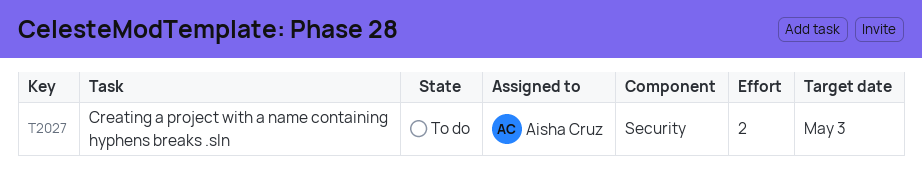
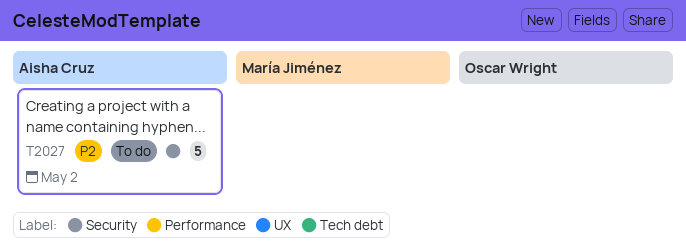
T2027, estimate: 2 -> 5
T2027, due: May 3 -> May 2

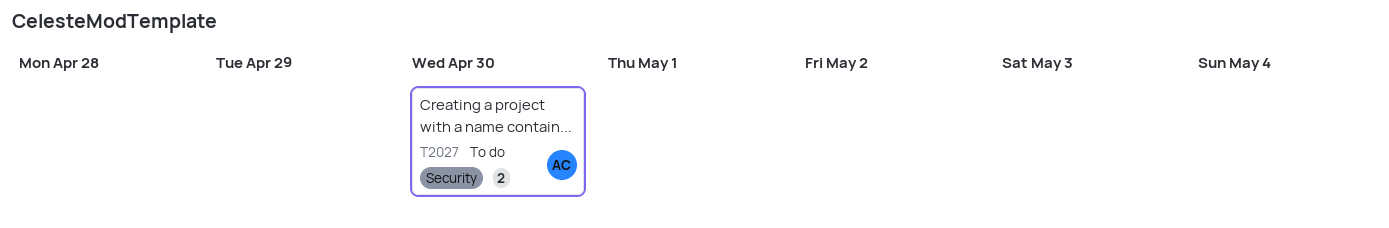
T2027, estimate: 5 -> 2
T2027, due: May 2 -> Apr 30

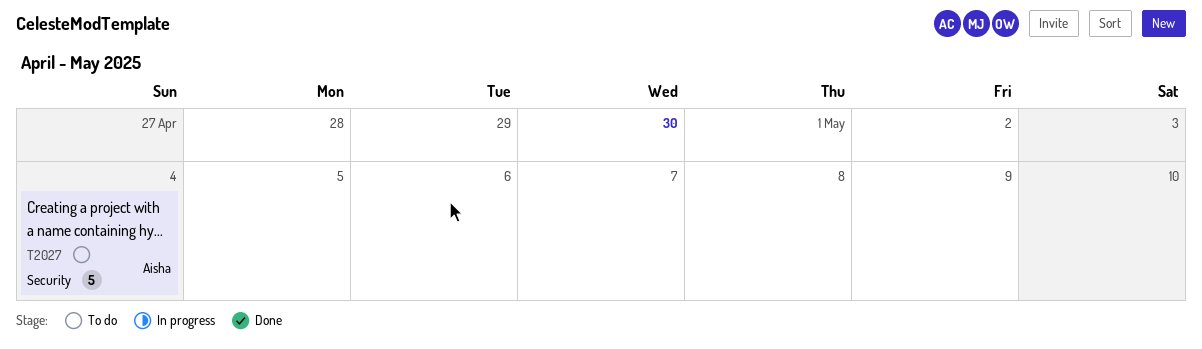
T2027, estimate: 2 -> 5
T2027, due: Apr 30 -> May 4

